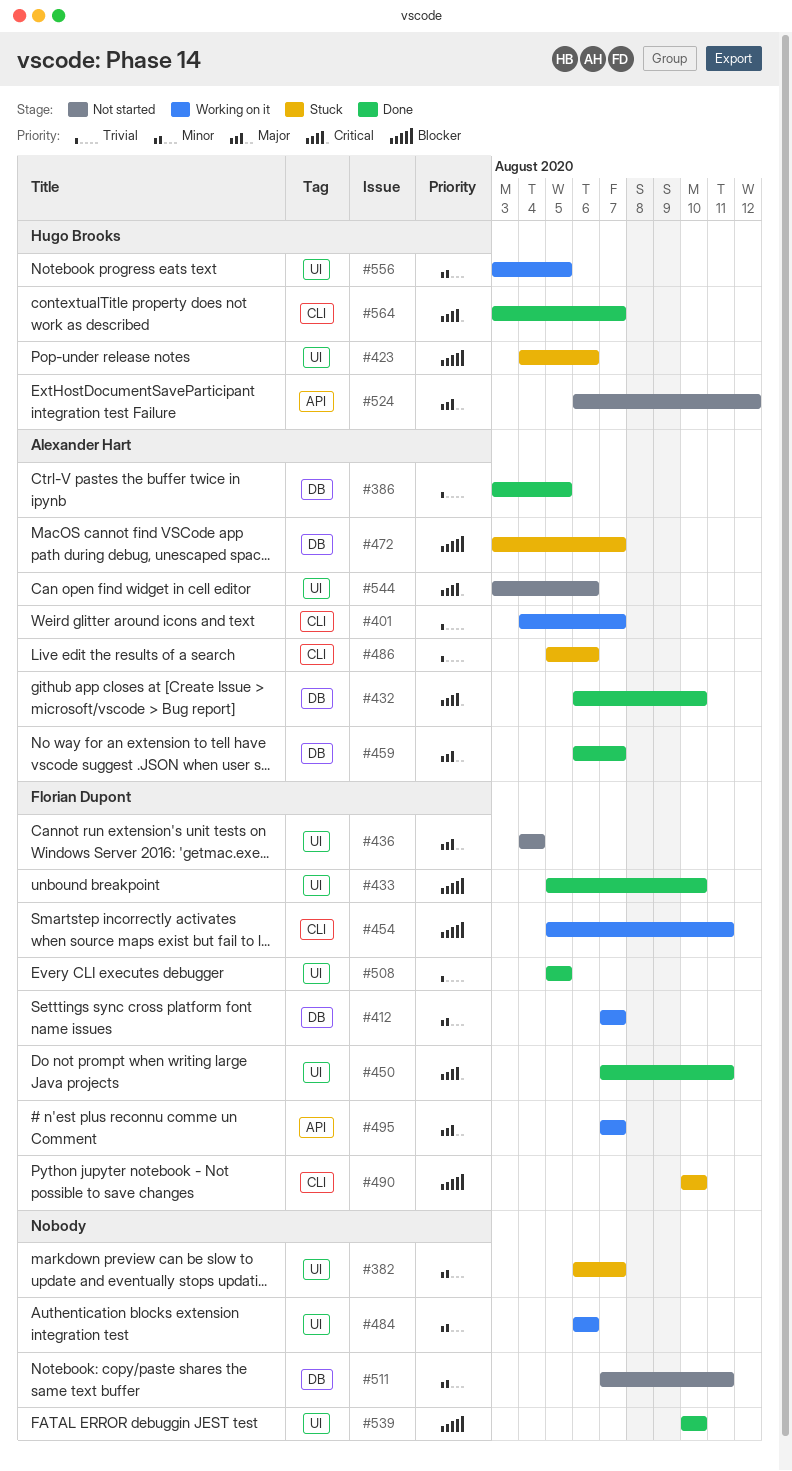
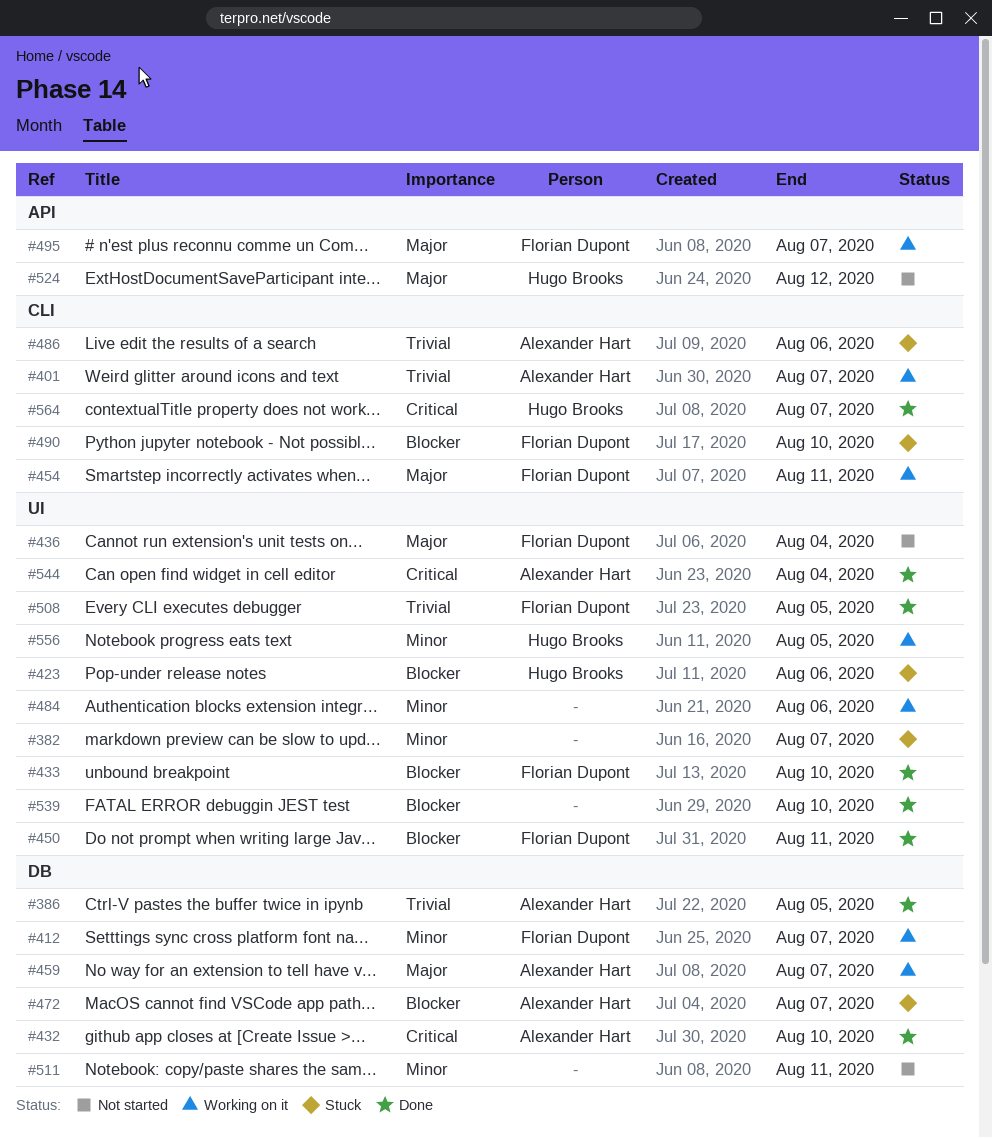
#450, priority: Critical -> Blocker
#454, priority: Blocker -> Major
#459, status: Done -> Working on it
#544, status: Not started -> Done
#544, due: Aug 6 -> Aug 4

